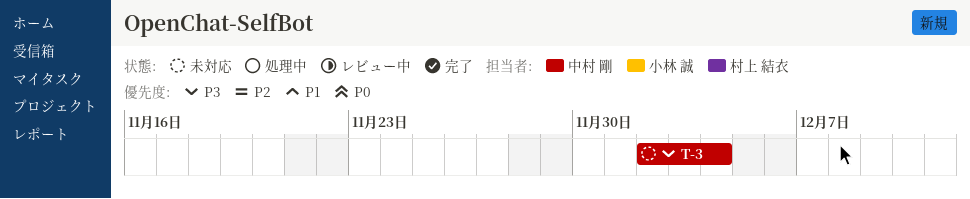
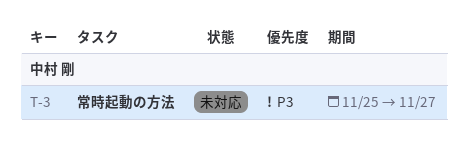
T-3, start: Dec 2 -> Nov 25
T-3, due: Dec 4 -> Nov 27

